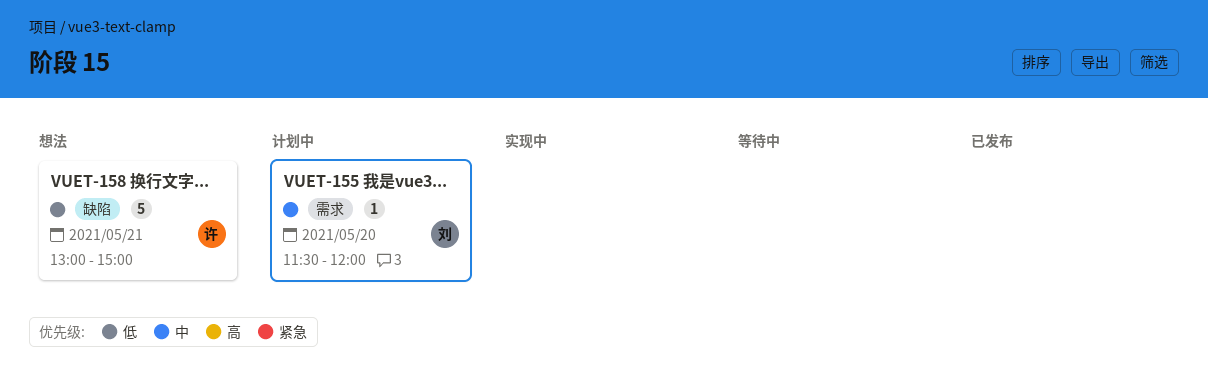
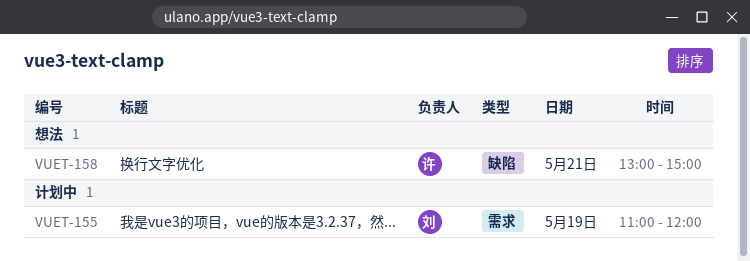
VUET-155, day: May 20 -> May 19
VUET-155, begins: 11:30 -> 11:00

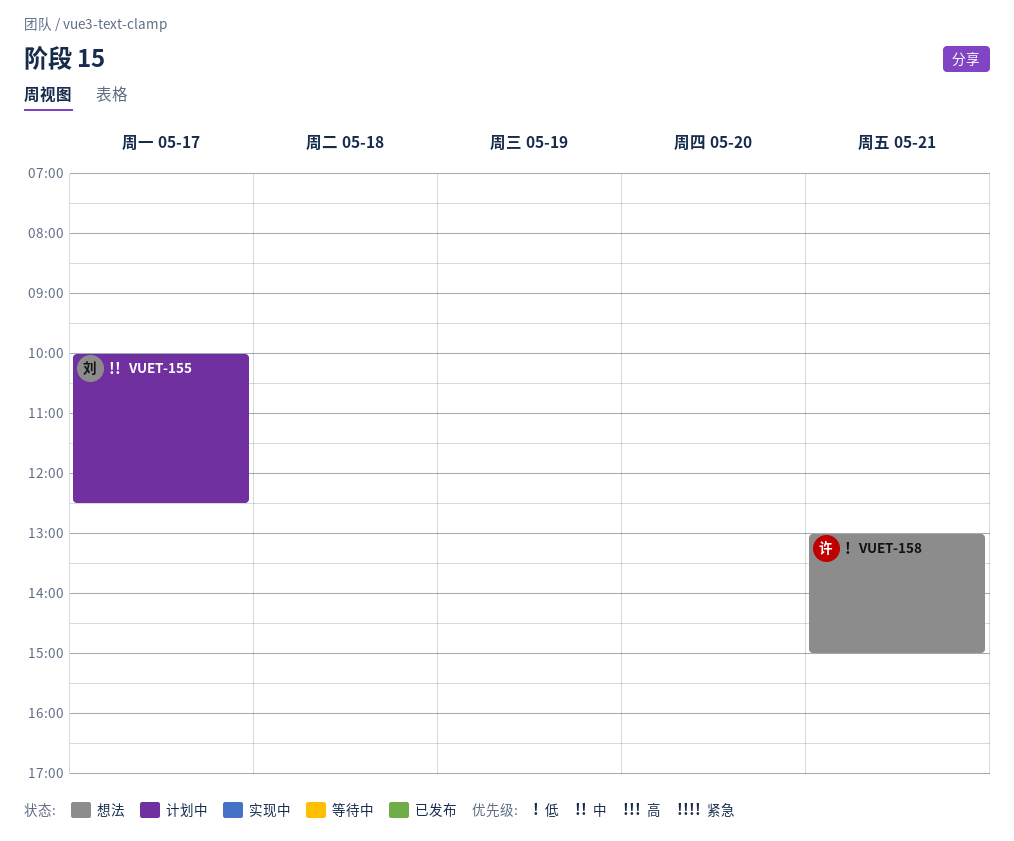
VUET-155, day: May 19 -> May 17
VUET-155, begins: 11:00 -> 10:00
VUET-155, ends: 12:00 -> 12:30

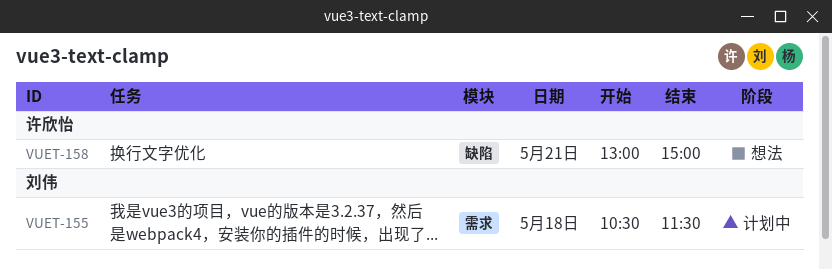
VUET-155, day: May 17 -> May 18
VUET-155, begins: 10:00 -> 10:30
VUET-155, ends: 12:30 -> 11:30

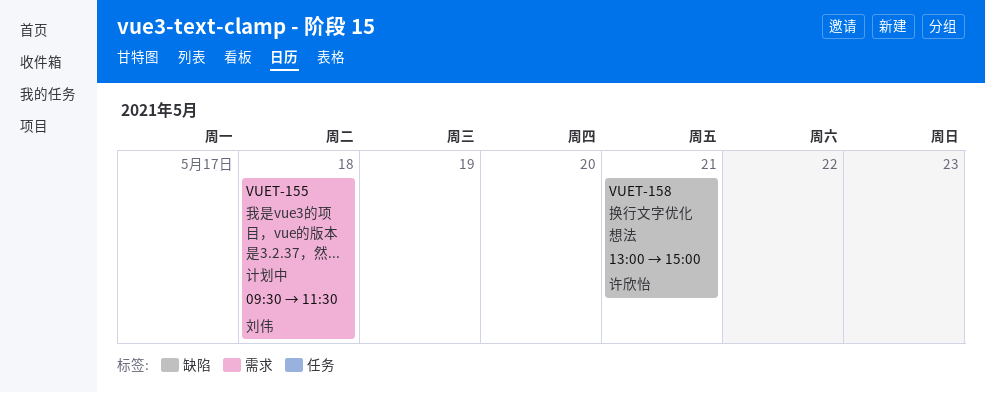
VUET-155, begins: 10:30 -> 09:30

